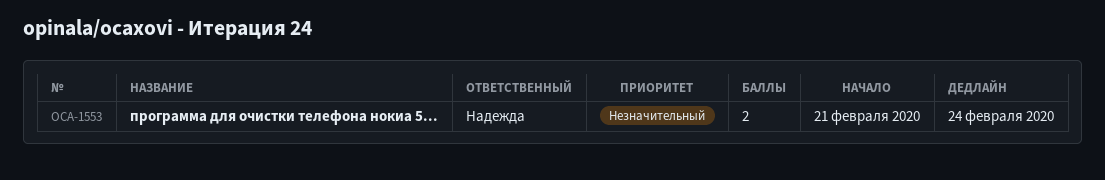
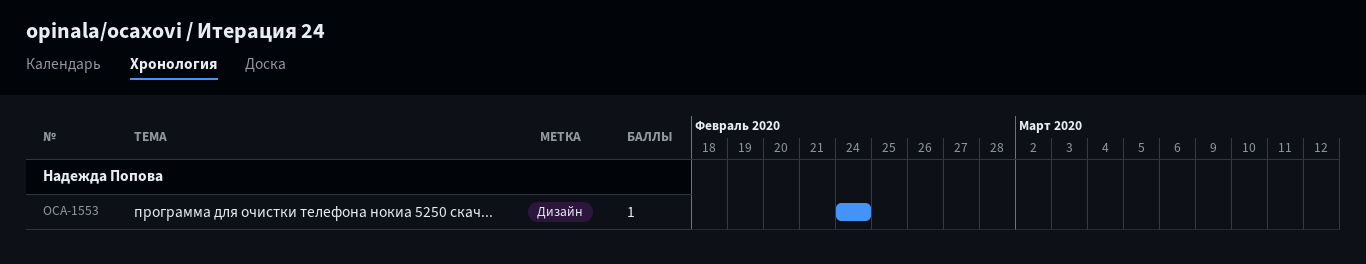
OCA-1553, estimate: 2 -> 1
OCA-1553, start: Feb 21 -> Feb 24

